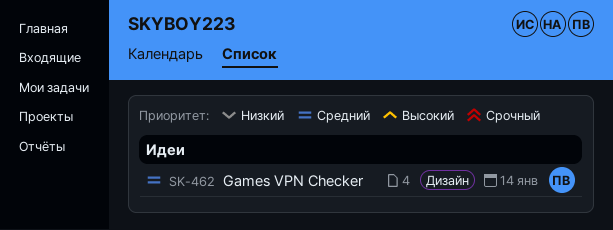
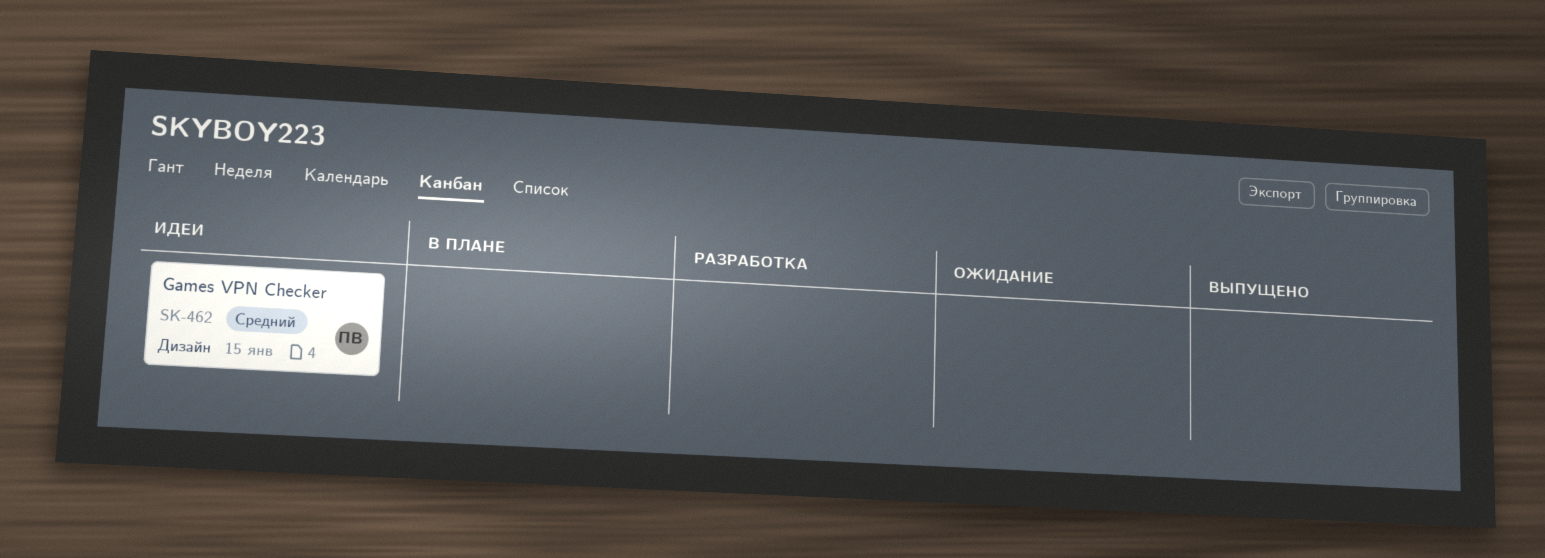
SK-462, due: Jan 14 -> Jan 15

